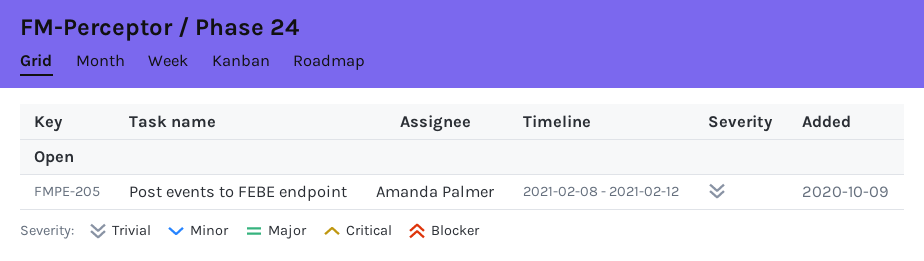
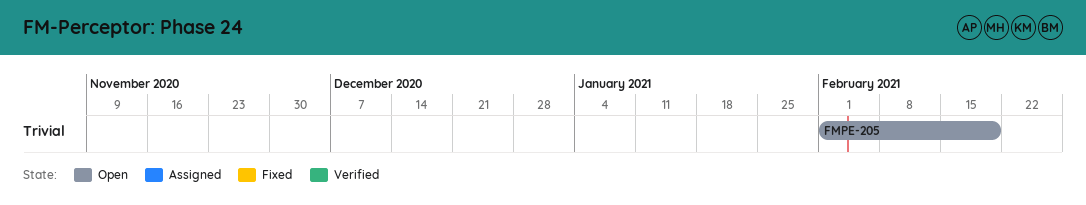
FMPE-205, start: Feb 8 -> Feb 1
FMPE-205, due: Feb 12 -> Feb 19

